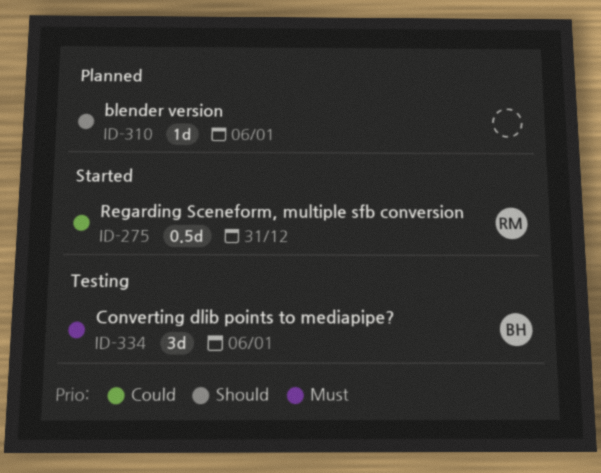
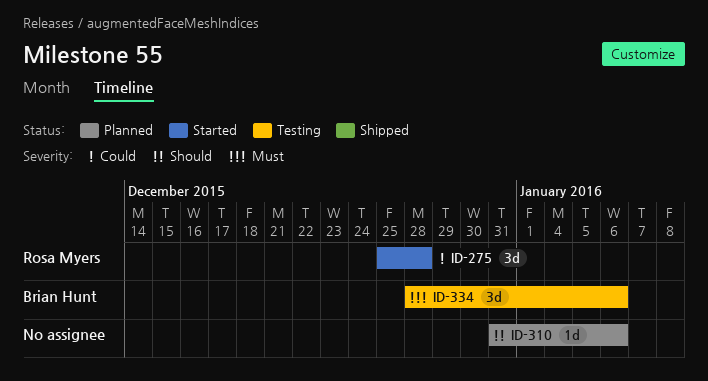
ID-275, estimate: 0.5d -> 3d
ID-275, due: Dec 31 -> Dec 28

